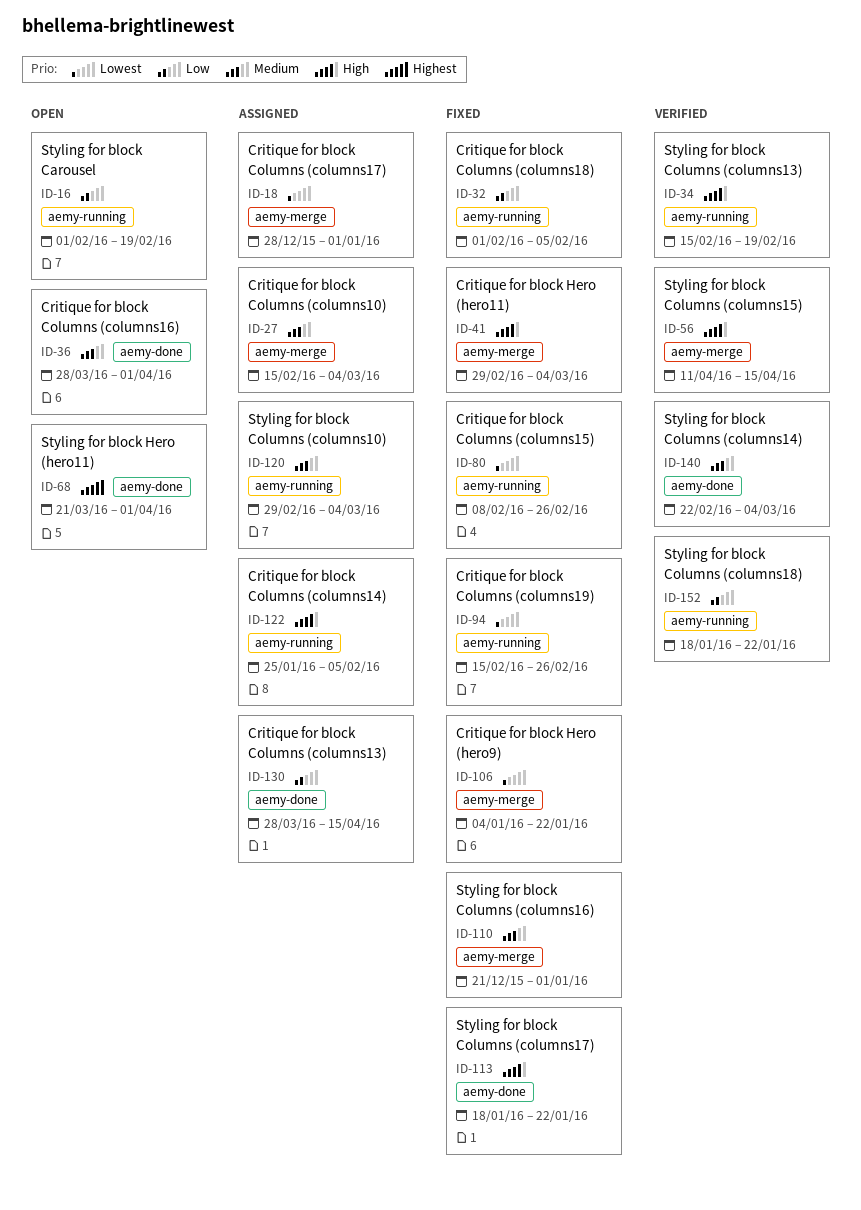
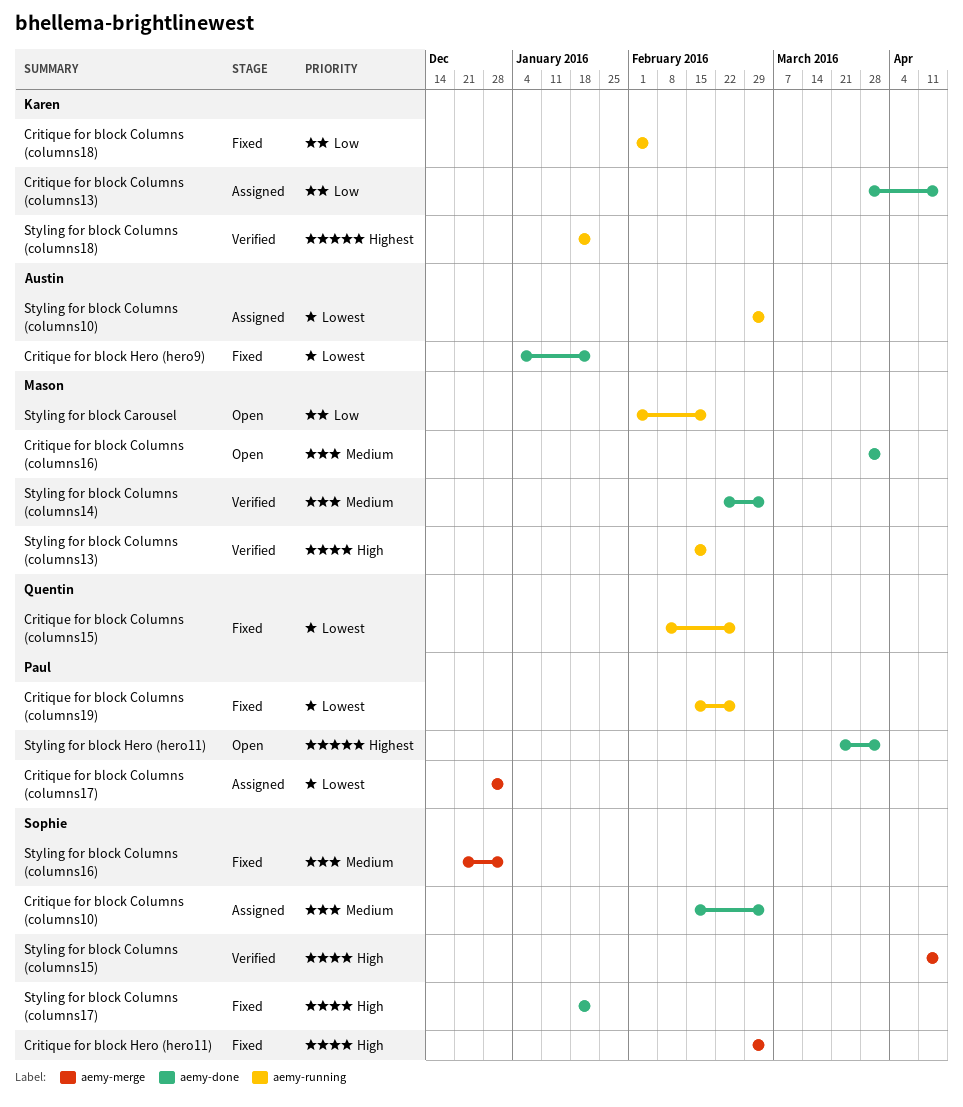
Critique for block Columns (columns10), label: aemy-merge -> aemy-done
Critique for block Columns (columns14): present -> none
Critique for block Hero (hero9), label: aemy-merge -> aemy-done
Styling for block Columns (columns10), priority: Medium -> Lowest
Styling for block Columns (columns18), priority: Low -> Highest

